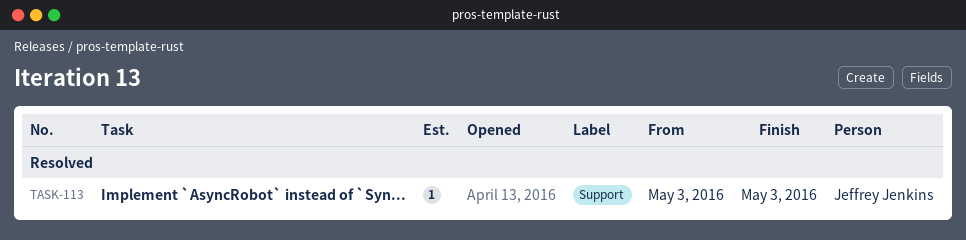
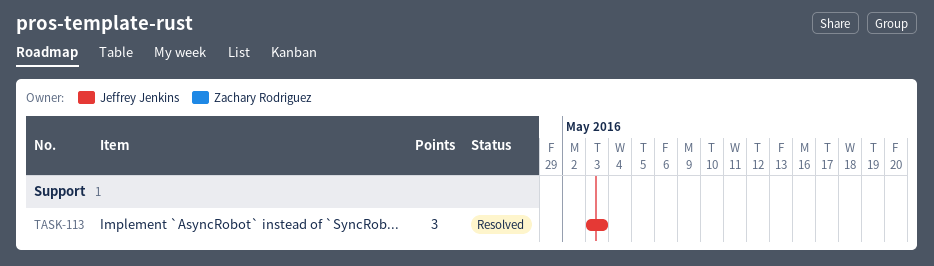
TASK-113, estimate: 1 -> 3

